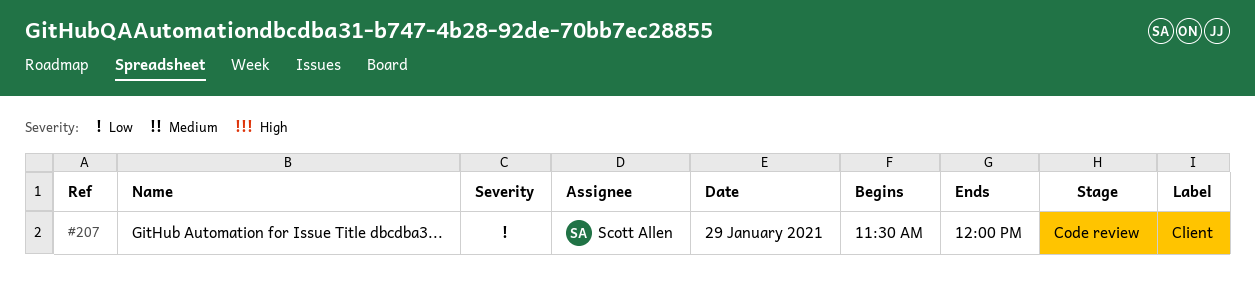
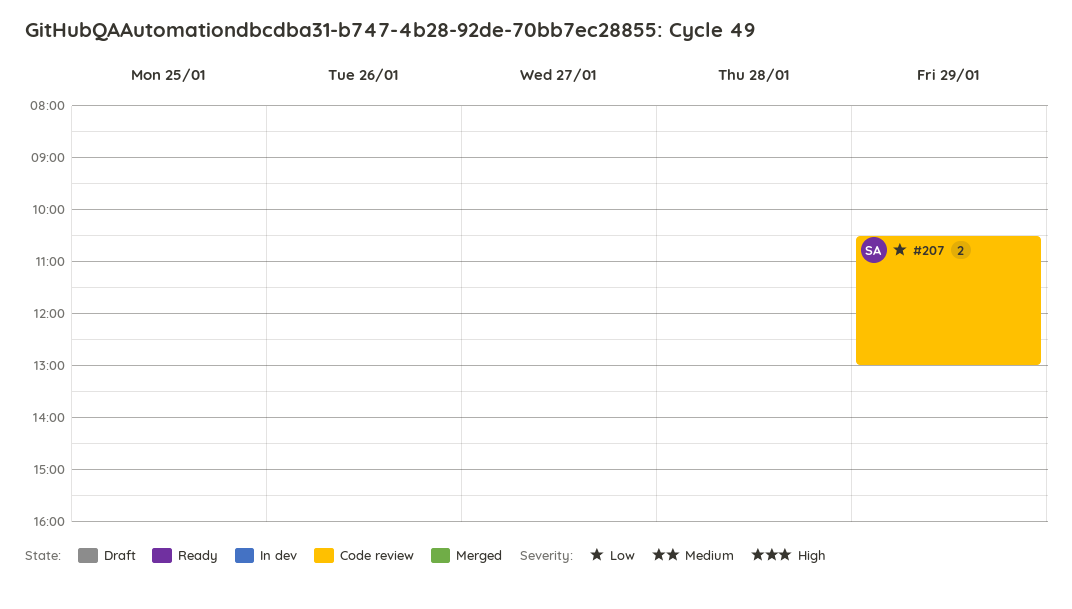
#207, begins: 11:30 -> 10:30
#207, ends: 12:00 -> 13:00

